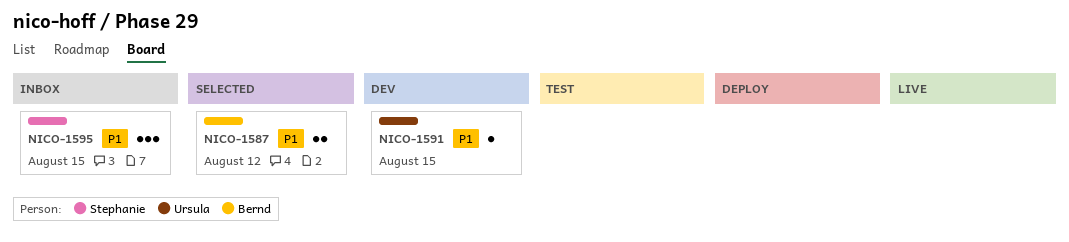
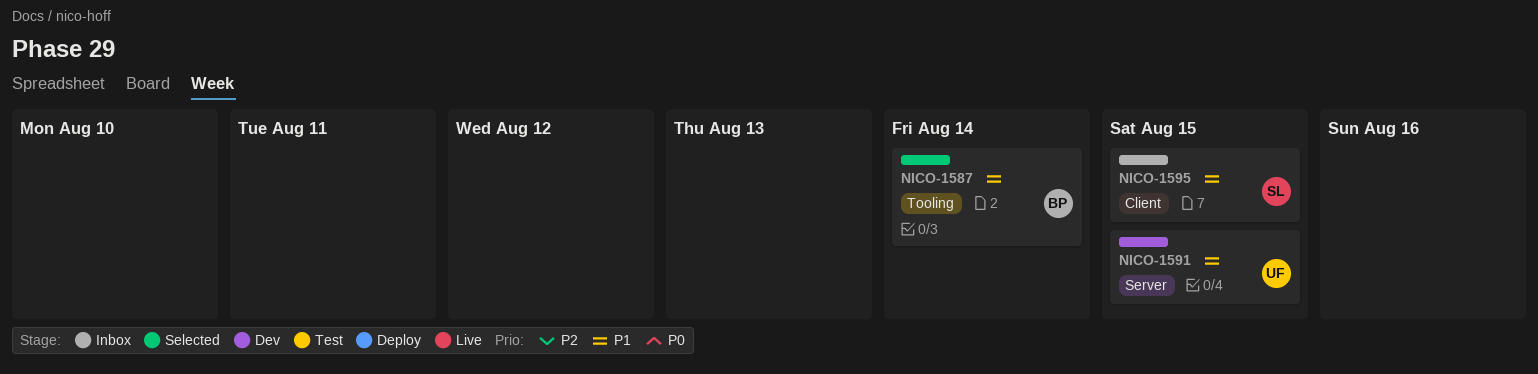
NICO-1587, due: Aug 12 -> Aug 14

